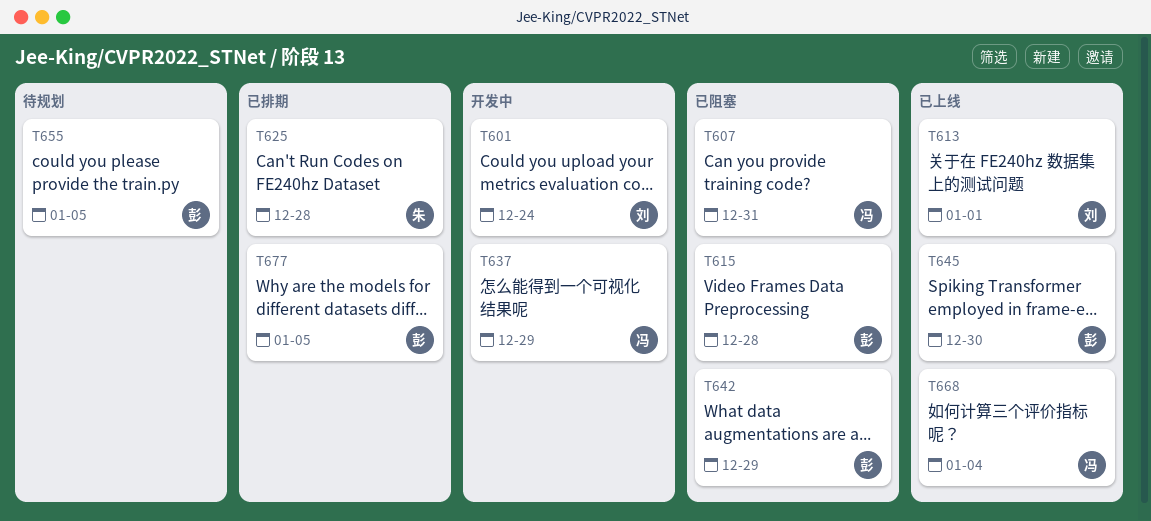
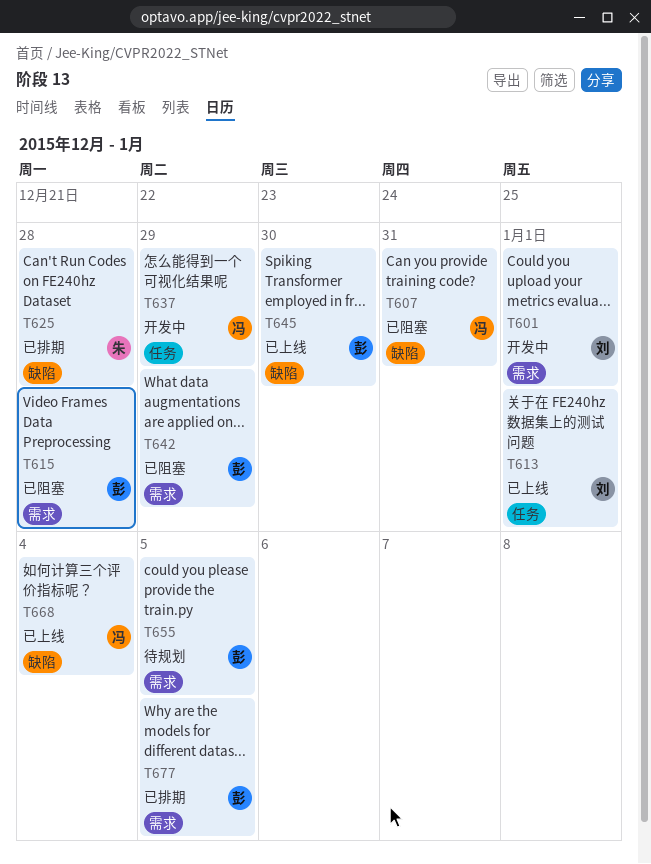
T601, due: Dec 24 -> Jan 1

